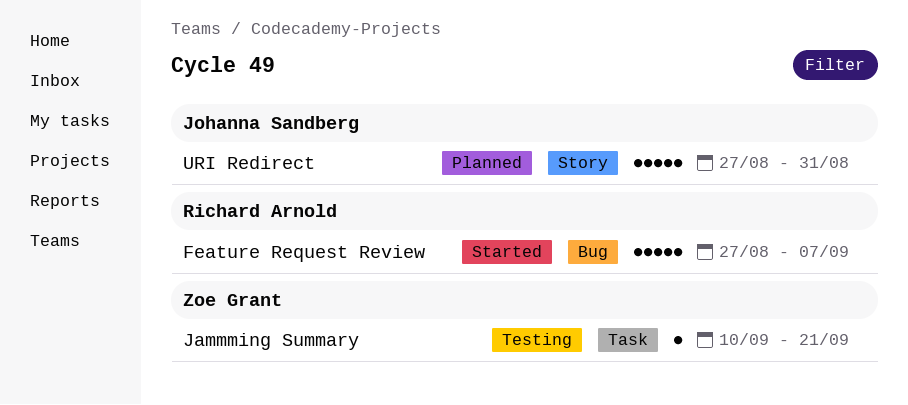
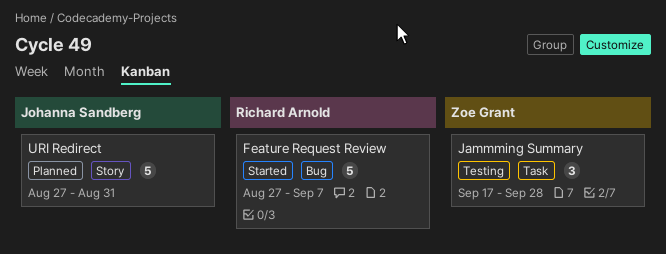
Jammming Summary, estimate: 1 -> 3
Jammming Summary, start: Sep 10 -> Sep 17
Jammming Summary, due: Sep 21 -> Sep 28

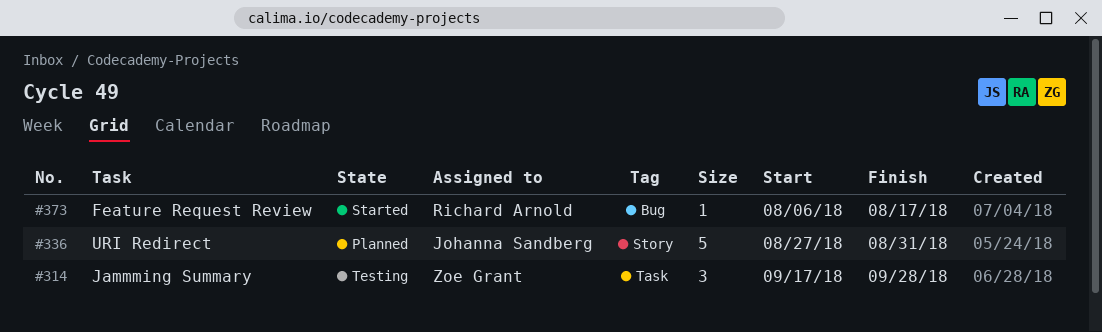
Feature Request Review, estimate: 5 -> 1
Feature Request Review, start: Aug 27 -> Aug 6
Feature Request Review, due: Sep 7 -> Aug 17

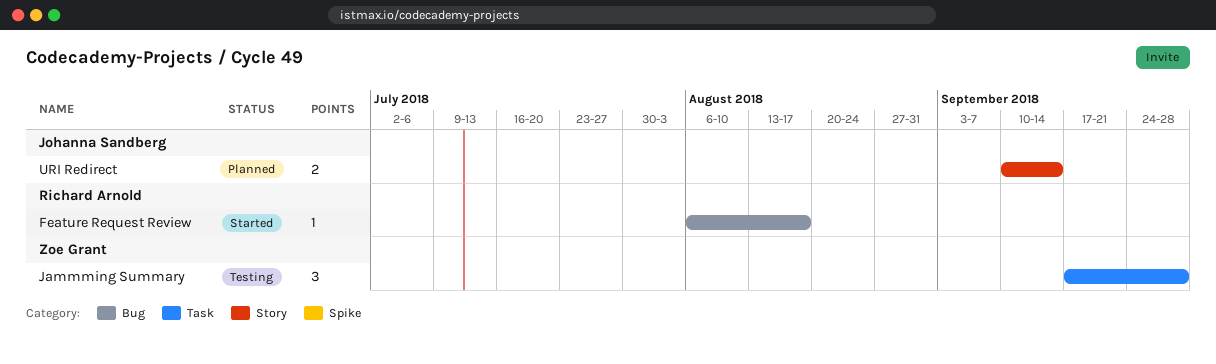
URI Redirect, estimate: 5 -> 2
URI Redirect, start: Aug 27 -> Sep 10
URI Redirect, due: Aug 31 -> Sep 14

